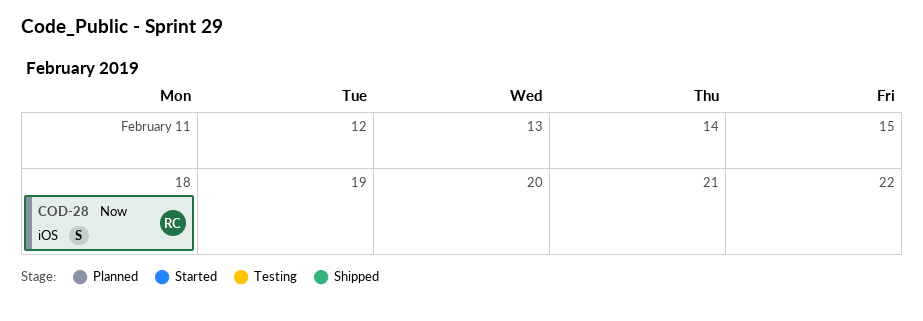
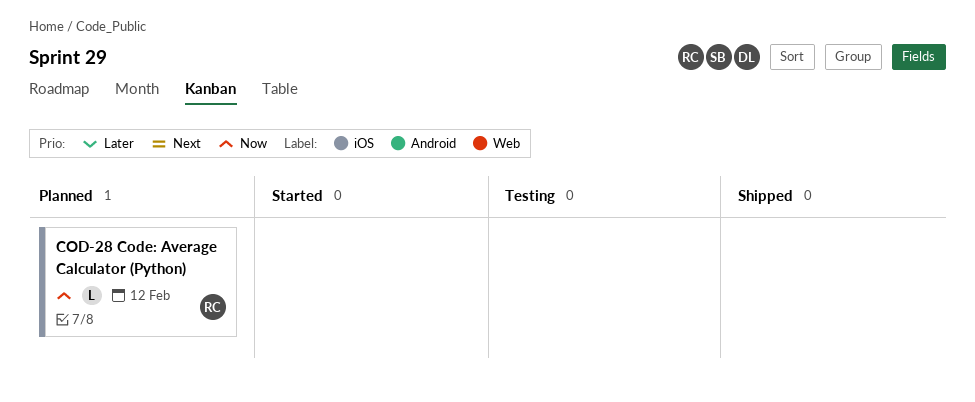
COD-28, estimate: S -> L
COD-28, due: Feb 18 -> Feb 12

